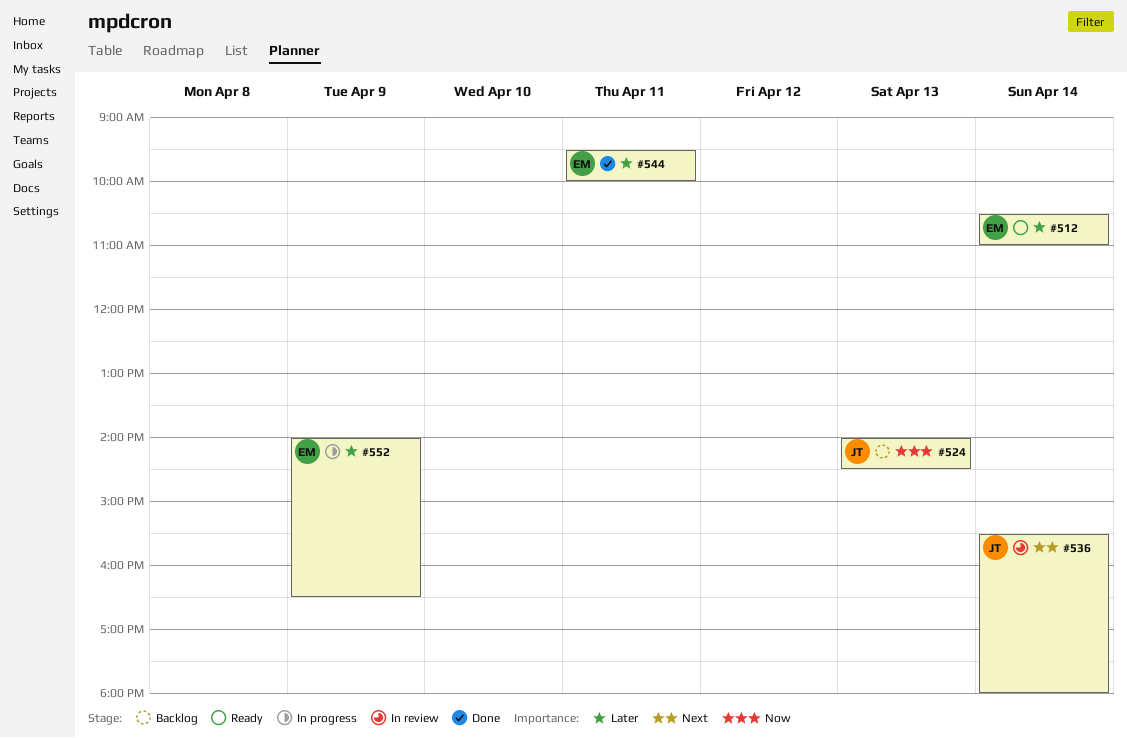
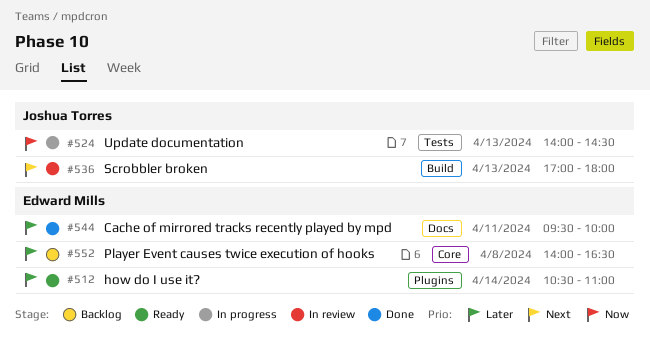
#524, status: Backlog -> In progress
#536, day: Apr 14 -> Apr 13
#536, begins: 15:30 -> 17:00
#552, status: In progress -> Backlog
#552, day: Apr 9 -> Apr 8

